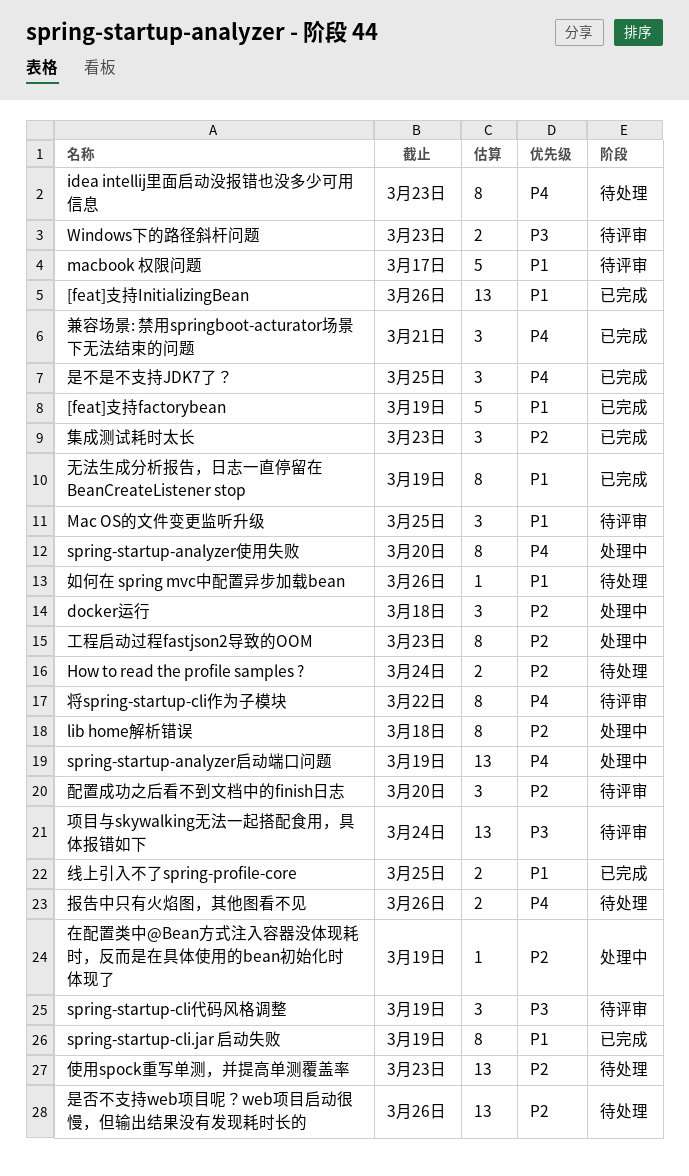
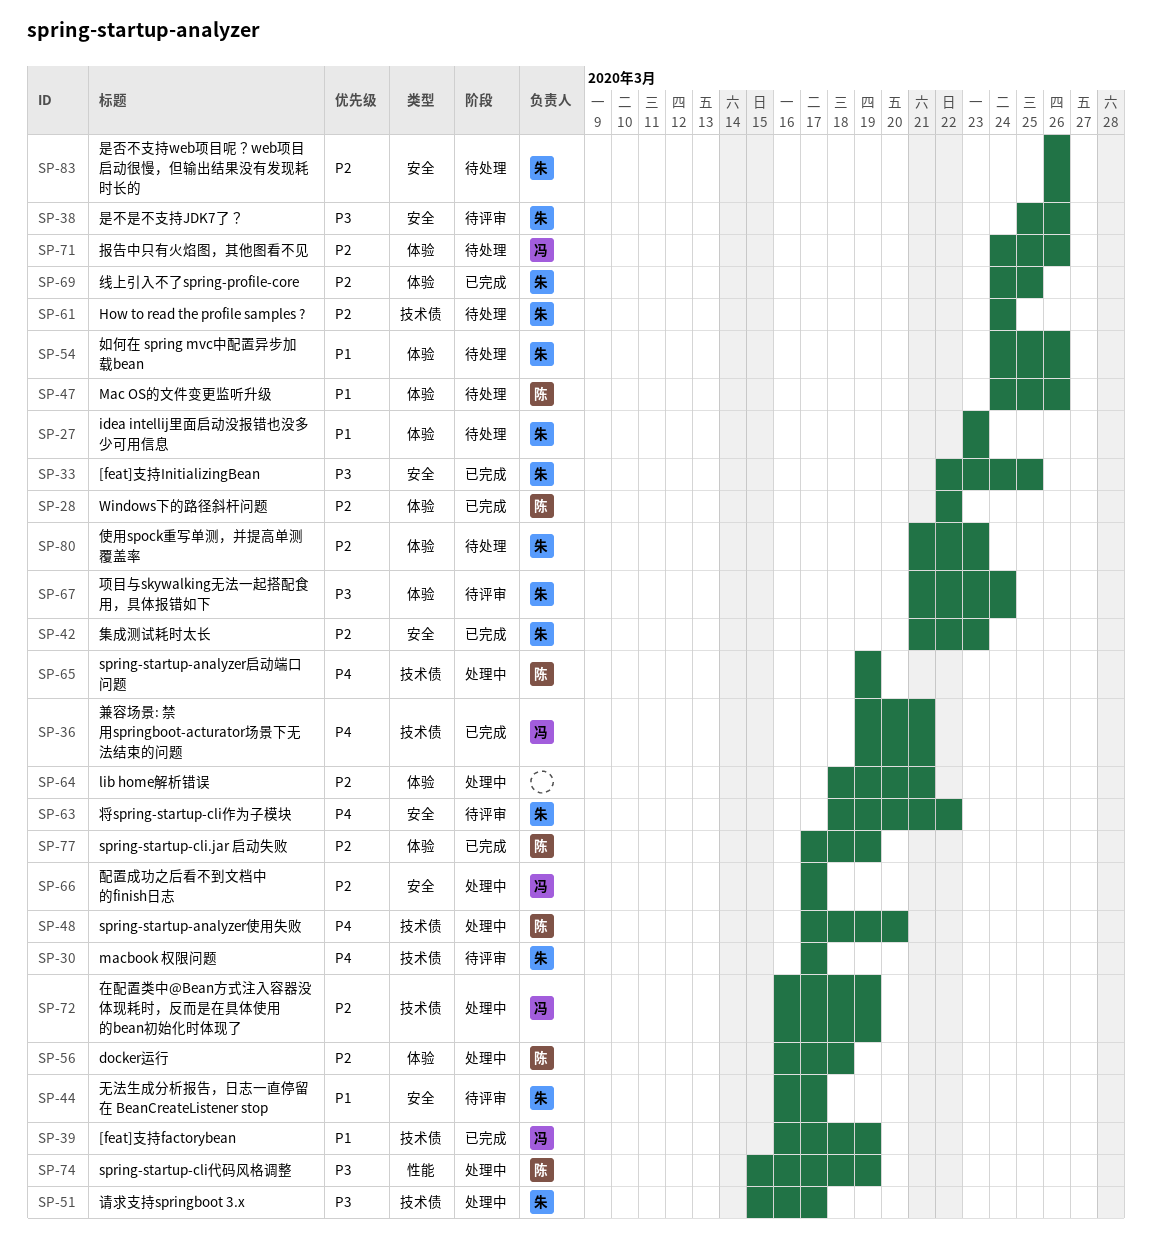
[feat]支持InitializingBean, priority: P1 -> P3
[feat]支持InitializingBean, due: Mar 26 -> Mar 25
idea intellij里面启动没报错也没多少可用信息, priority: P4 -> P1
lib home解析错误, due: Mar 18 -> Mar 21
Mac OS的文件变更监听升级, status: 待评审 -> 待处理
Mac OS的文件变更监听升级, due: Mar 25 -> Mar 26
macbook 权限问题, priority: P1 -> P4
spring-startup-cli.jar 启动失败, priority: P1 -> P2
spring-startup-cli代码风格调整, status: 待评审 -> 处理中
Windows下的路径斜杆问题, status: 待评审 -> 已完成
Windows下的路径斜杆问题, priority: P3 -> P2
Windows下的路径斜杆问题, due: Mar 23 -> Mar 22
工程启动过程fastjson2导致的OOM: present -> none
报告中只有火焰图，其他图看不见, priority: P4 -> P2
无法生成分析报告，日志一直停留在 BeanCreateListener stop, status: 已完成 -> 待评审
无法生成分析报告，日志一直停留在 BeanCreateListener stop, due: Mar 19 -> Mar 17
是不是不支持JDK7了？, status: 已完成 -> 待评审
是不是不支持JDK7了？, priority: P4 -> P3
是不是不支持JDK7了？, due: Mar 25 -> Mar 26
线上引入不了spring-profile-core, priority: P1 -> P2
请求支持springboot 3.x: none -> present
配置成功之后看不到文档中的finish日志, status: 待评审 -> 处理中
配置成功之后看不到文档中的finish日志, due: Mar 20 -> Mar 17

